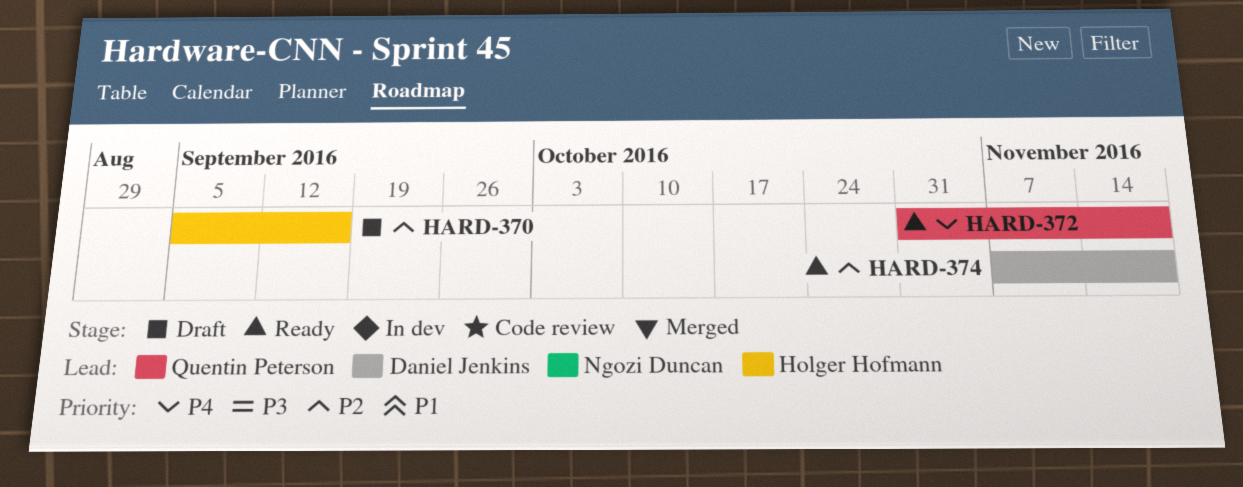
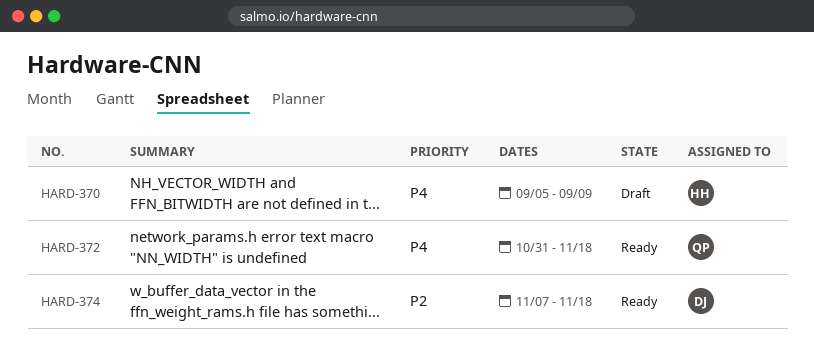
HARD-370, priority: P2 -> P4
HARD-370, due: Sep 16 -> Sep 9

